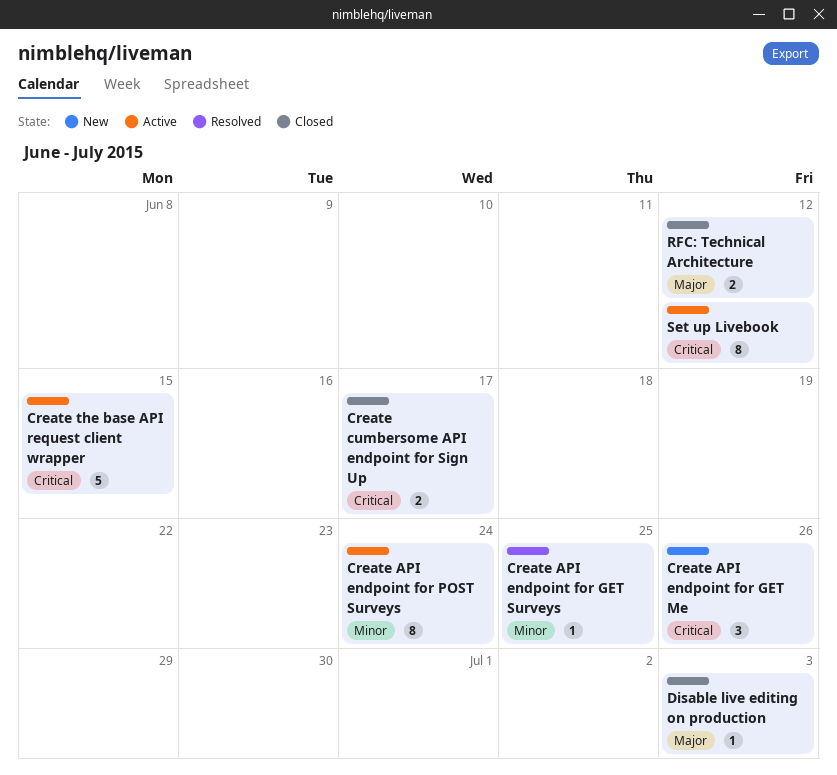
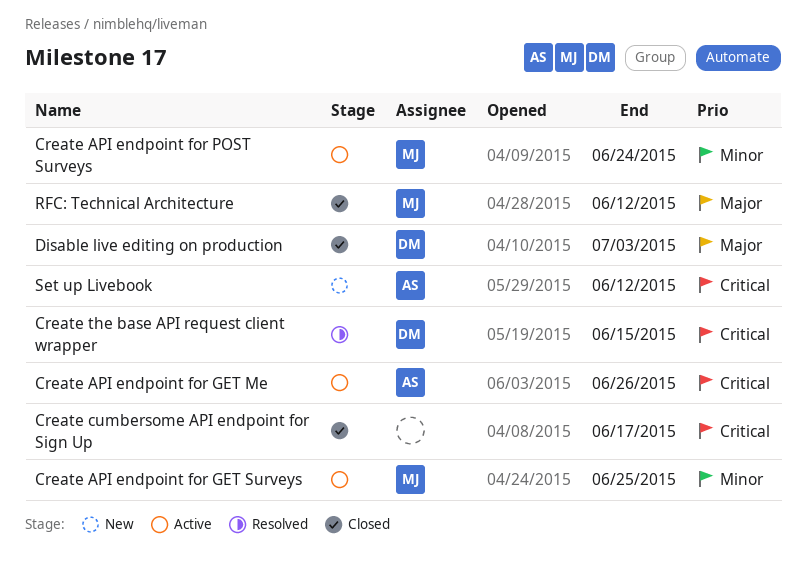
Create API endpoint for GET Me, status: New -> Active
Create API endpoint for GET Surveys, status: Resolved -> Active
Create the base API request client wrapper, status: Active -> Resolved
Set up Livebook, status: Active -> New

